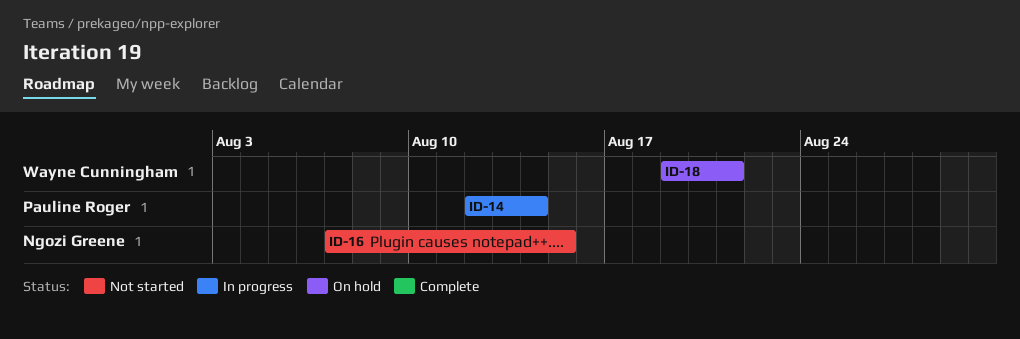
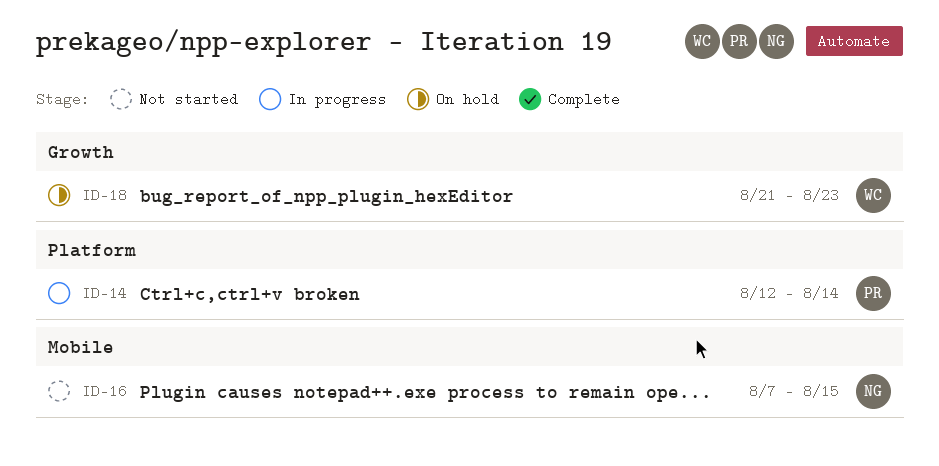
ID-18, start: Aug 19 -> Aug 21
ID-18, due: Aug 21 -> Aug 23

